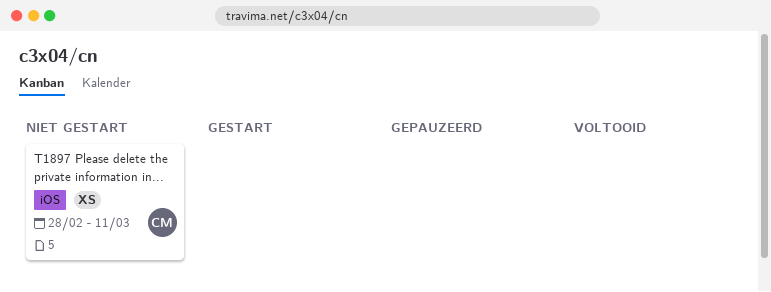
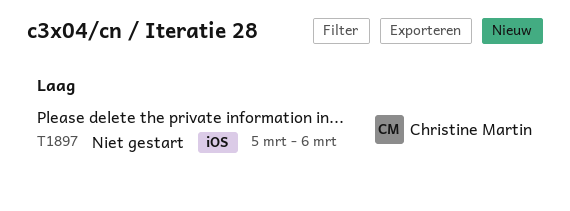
T1897, start: Feb 28 -> Mar 5
T1897, due: Mar 11 -> Mar 6

